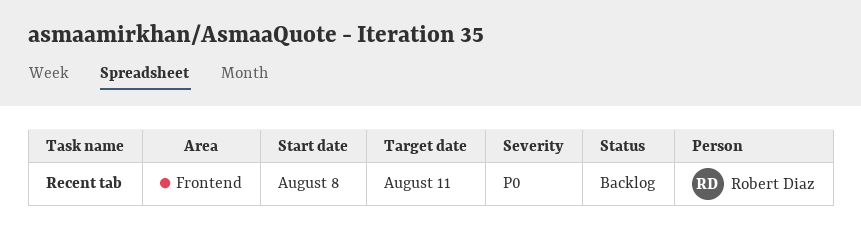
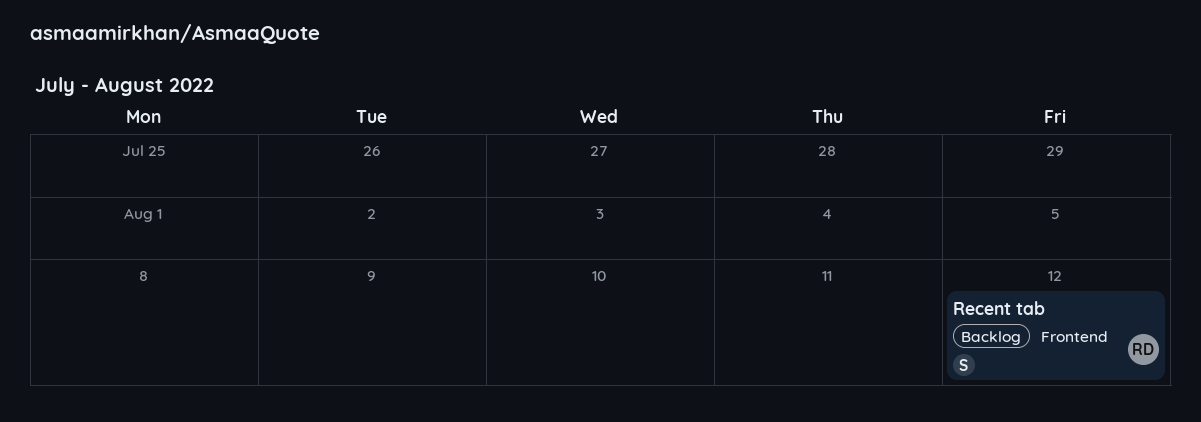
Recent tab, due: Aug 11 -> Aug 12

